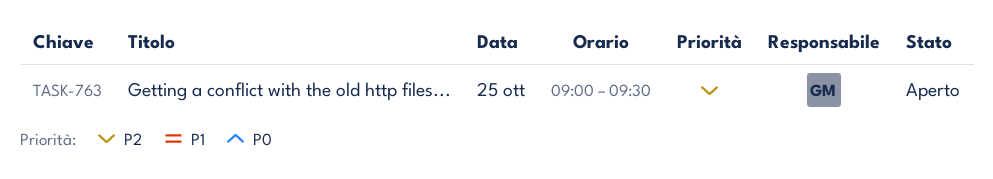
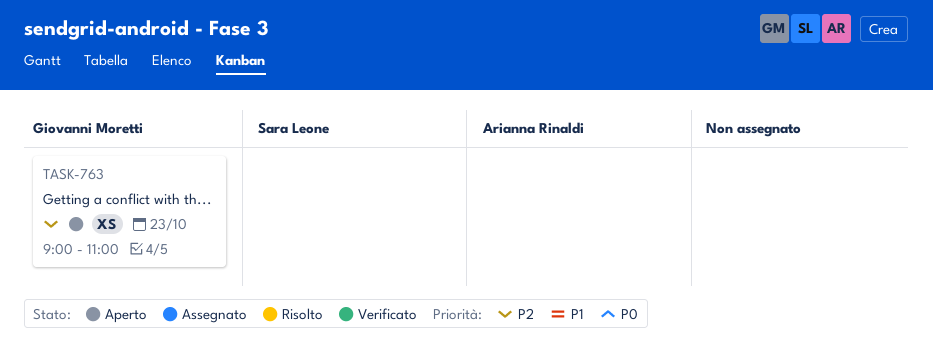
TASK-763, day: Oct 25 -> Oct 23
TASK-763, ends: 09:30 -> 11:00

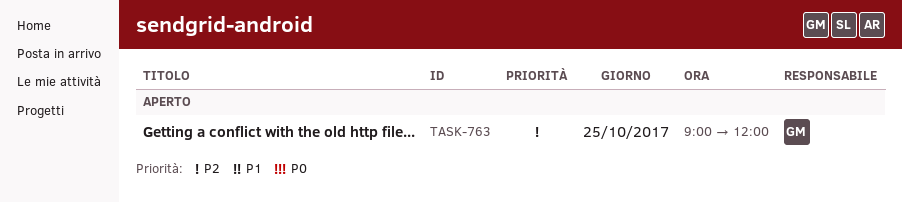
TASK-763, day: Oct 23 -> Oct 25
TASK-763, ends: 11:00 -> 12:00

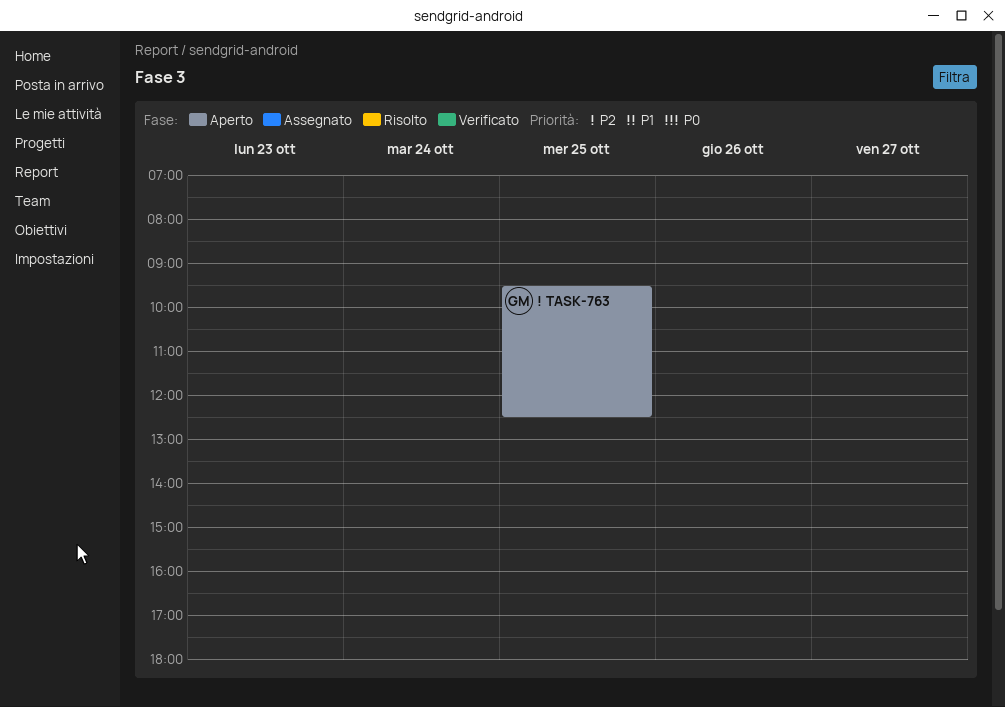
TASK-763, begins: 09:00 -> 09:30
TASK-763, ends: 12:00 -> 12:30

